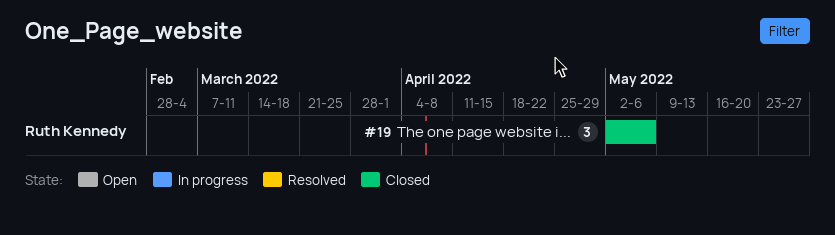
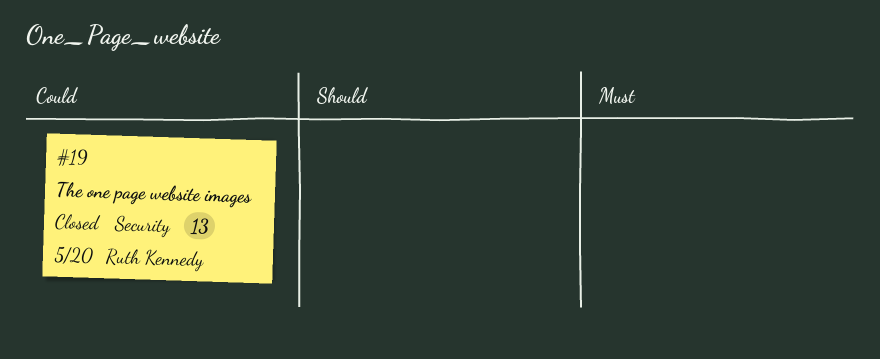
#19, estimate: 3 -> 13
#19, due: May 6 -> May 20

